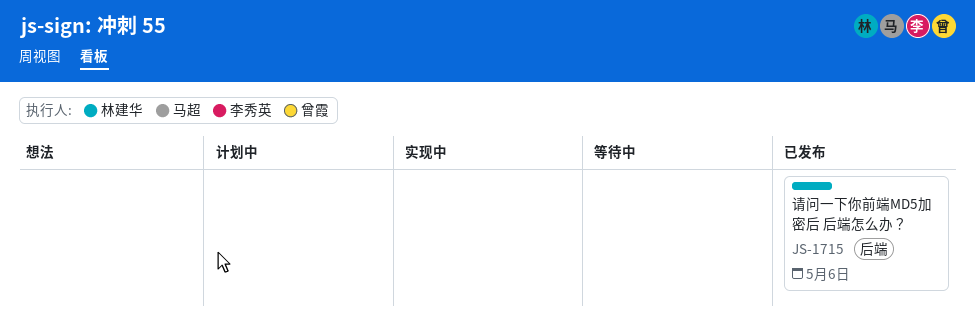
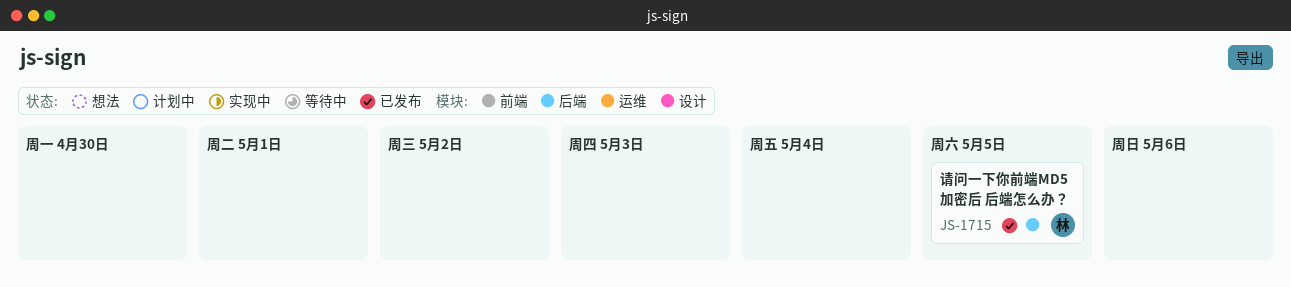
JS-1715, due: May 6 -> May 5

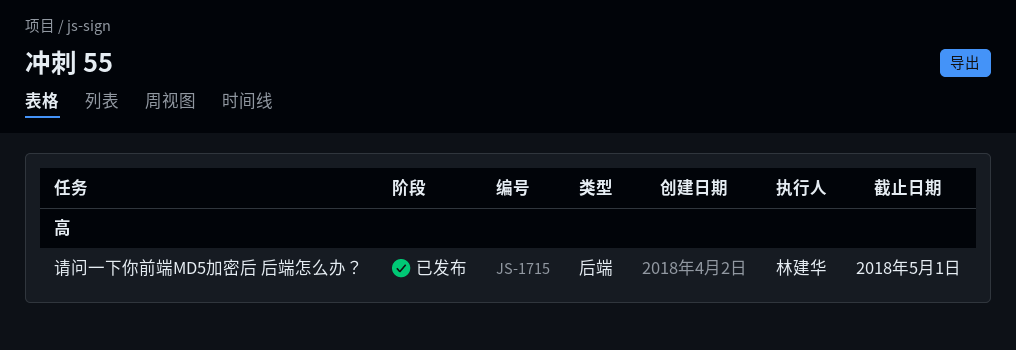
JS-1715, due: May 5 -> May 1

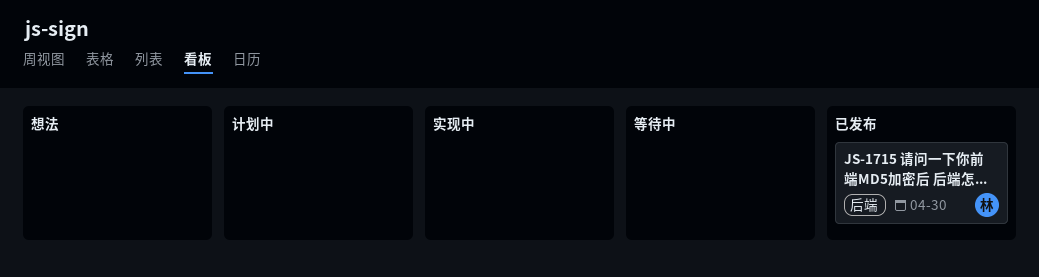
JS-1715, due: May 1 -> Apr 30

